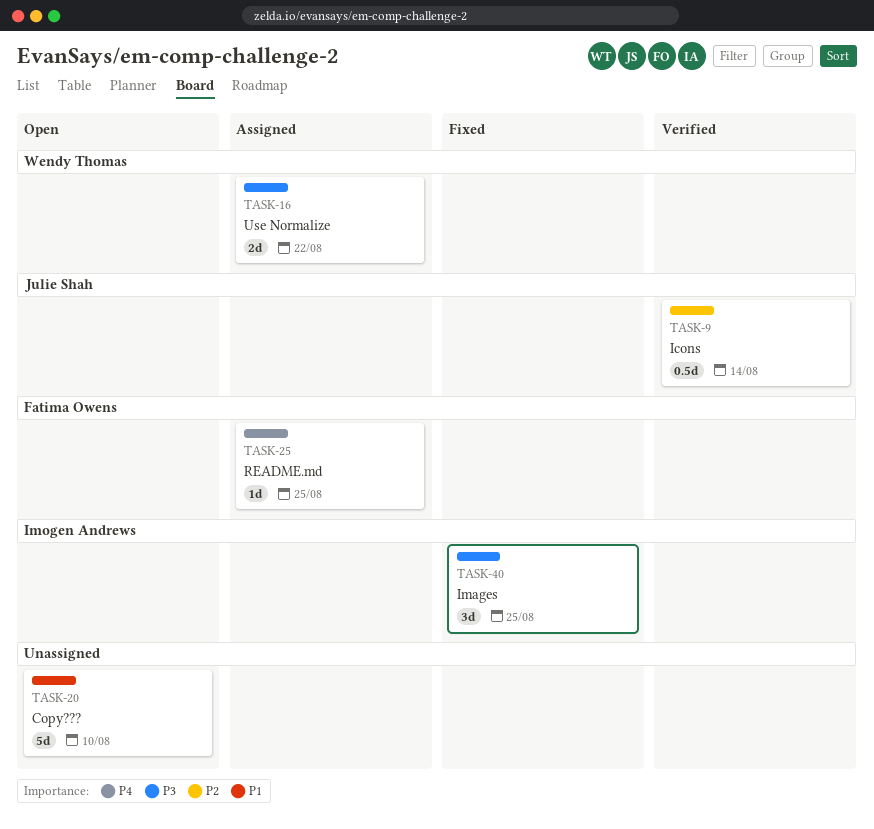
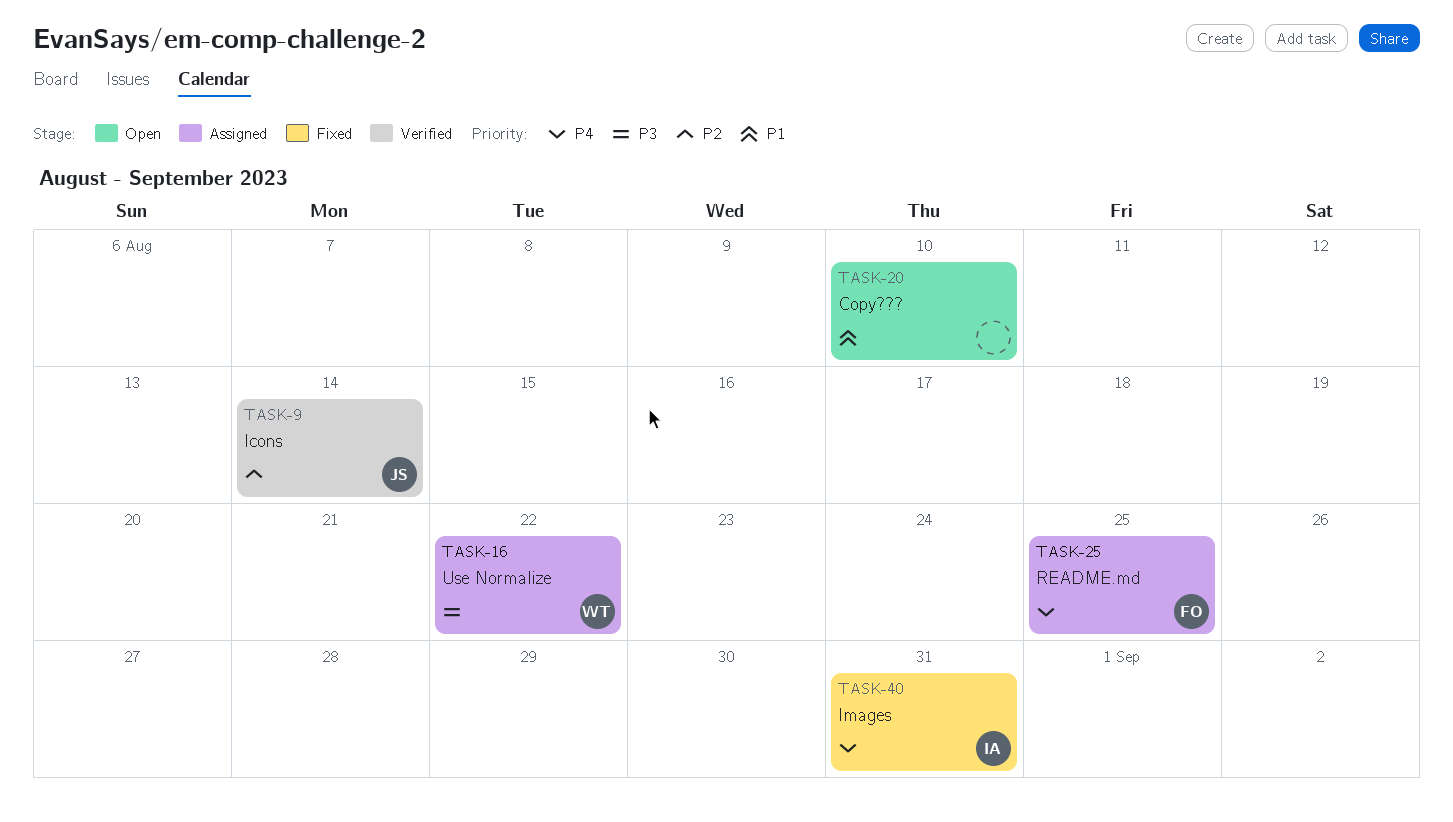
TASK-40, priority: P3 -> P4
TASK-40, due: Aug 25 -> Aug 31

